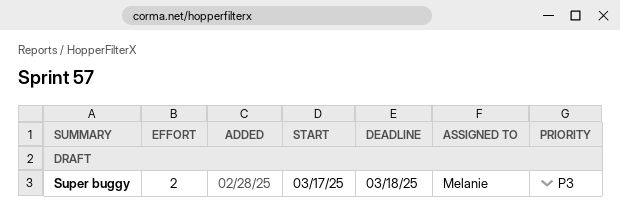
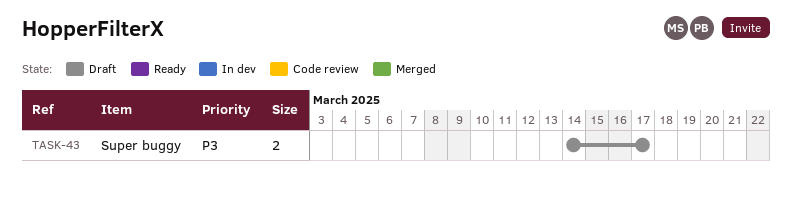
Super buggy, start: Mar 17 -> Mar 14
Super buggy, due: Mar 18 -> Mar 17

